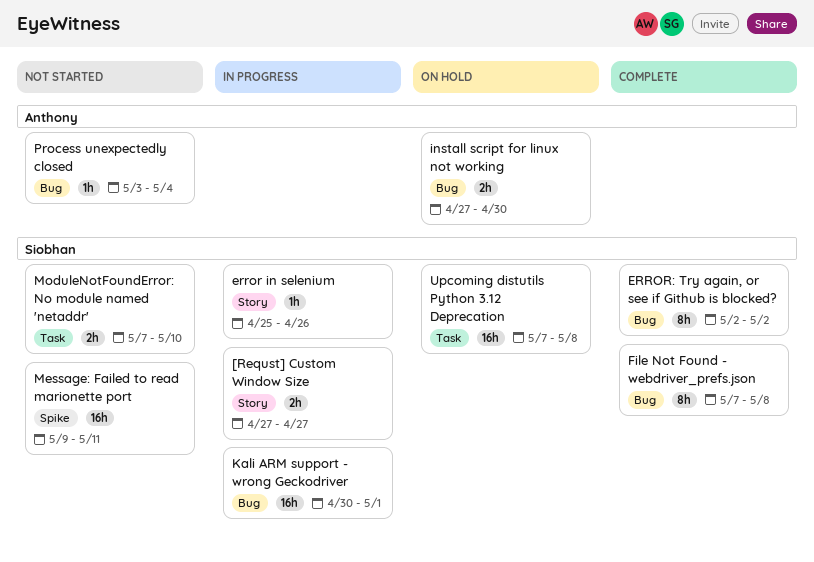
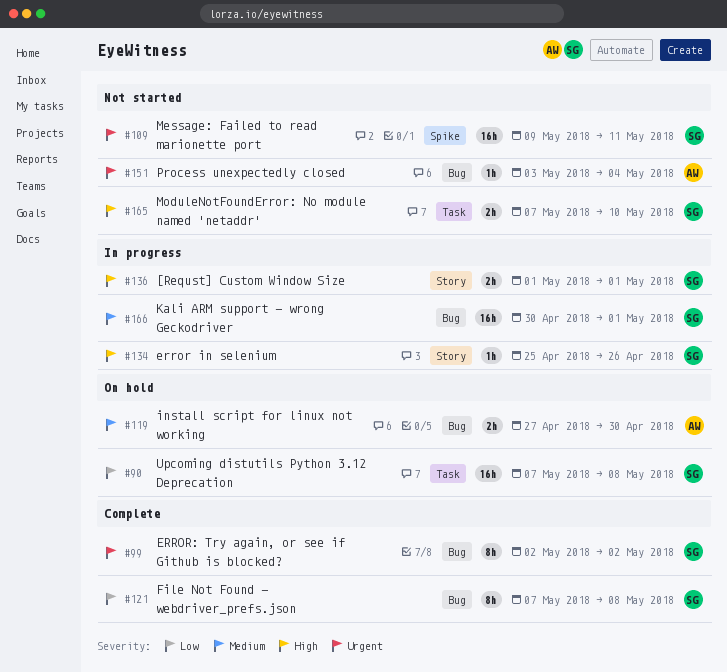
[Requst] Custom Window Size, start: Apr 27 -> May 1
[Requst] Custom Window Size, due: Apr 27 -> May 1

